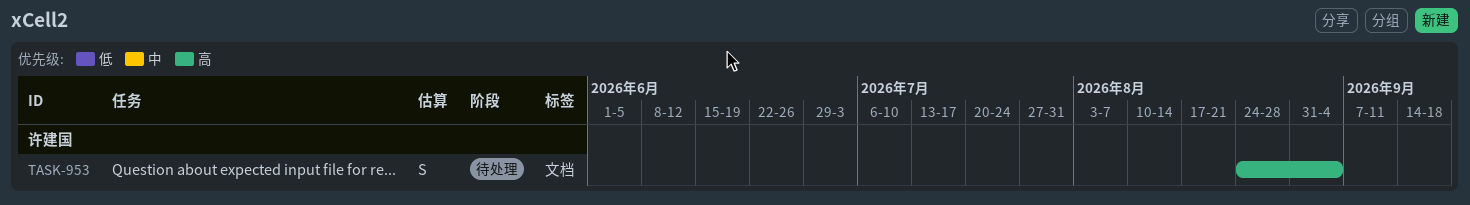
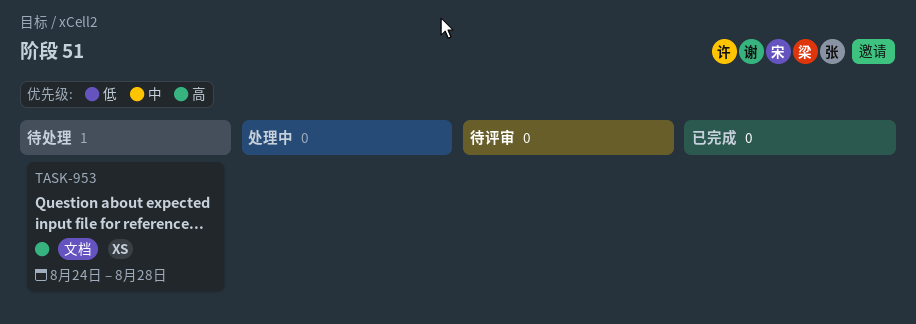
TASK-953, estimate: S -> XS
TASK-953, due: Sep 4 -> Aug 28

